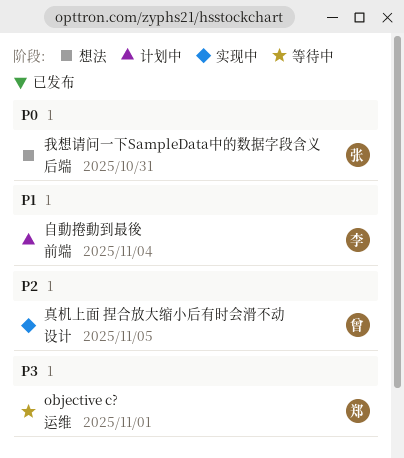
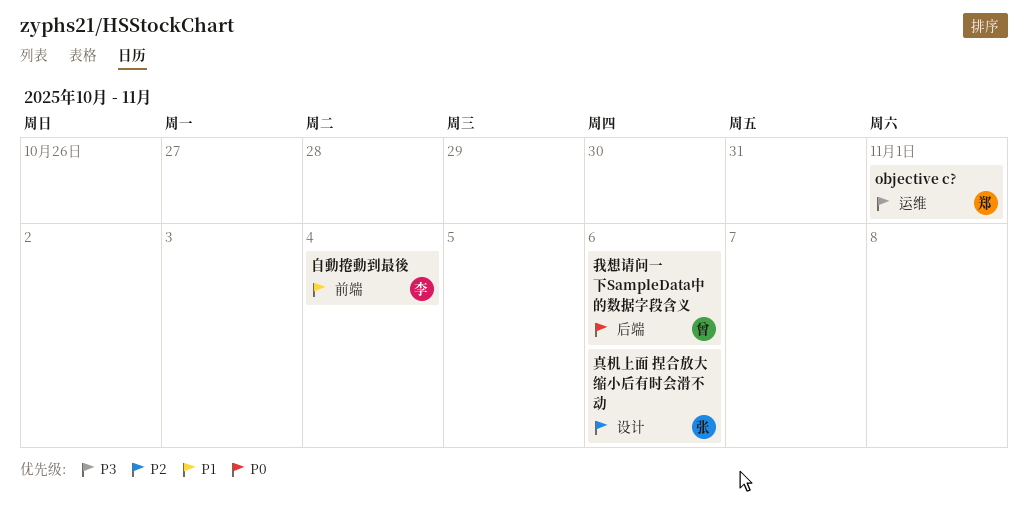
我想请问一下SampleData中的数据字段含义, owner: 张 -> 曾
我想请问一下SampleData中的数据字段含义, due: Oct 31 -> Nov 6
真机上面 捏合放大缩小后有时会滑不动, owner: 曾 -> 张
真机上面 捏合放大缩小后有时会滑不动, due: Nov 5 -> Nov 6

